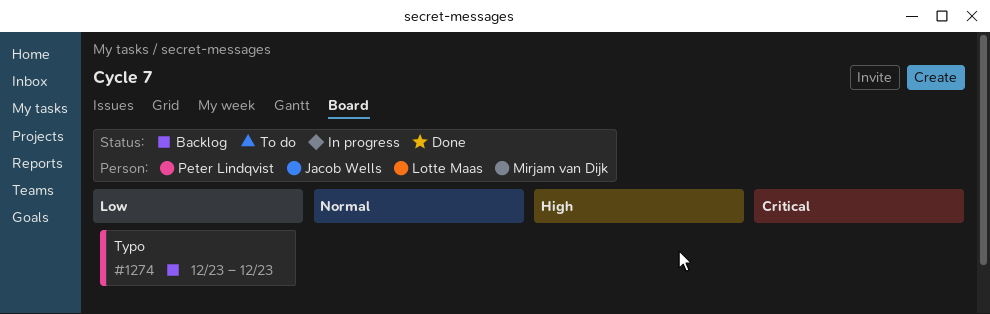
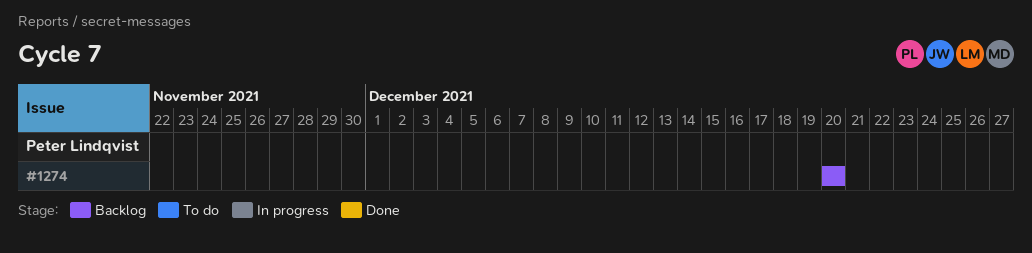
#1274, start: Dec 23 -> Dec 20
#1274, due: Dec 23 -> Dec 20

